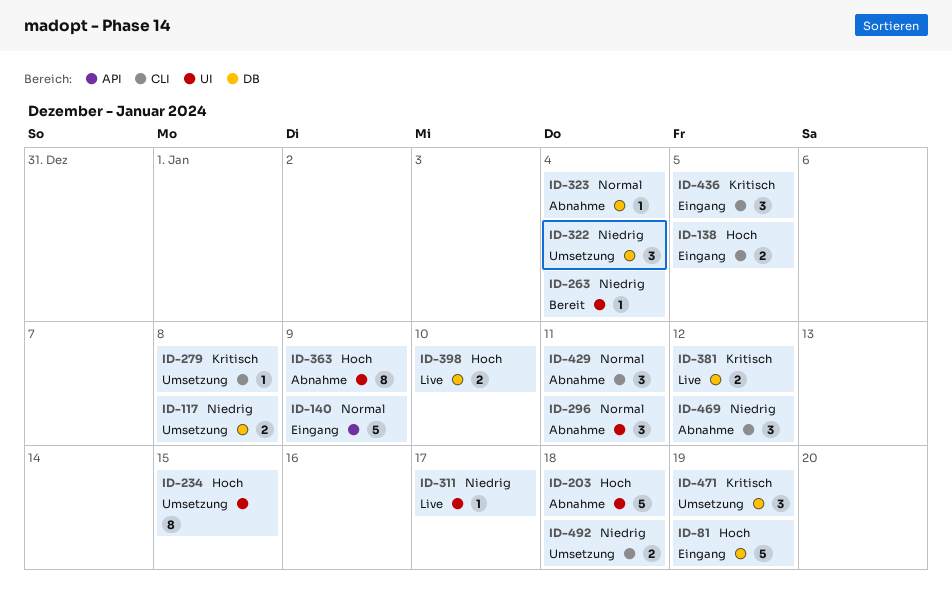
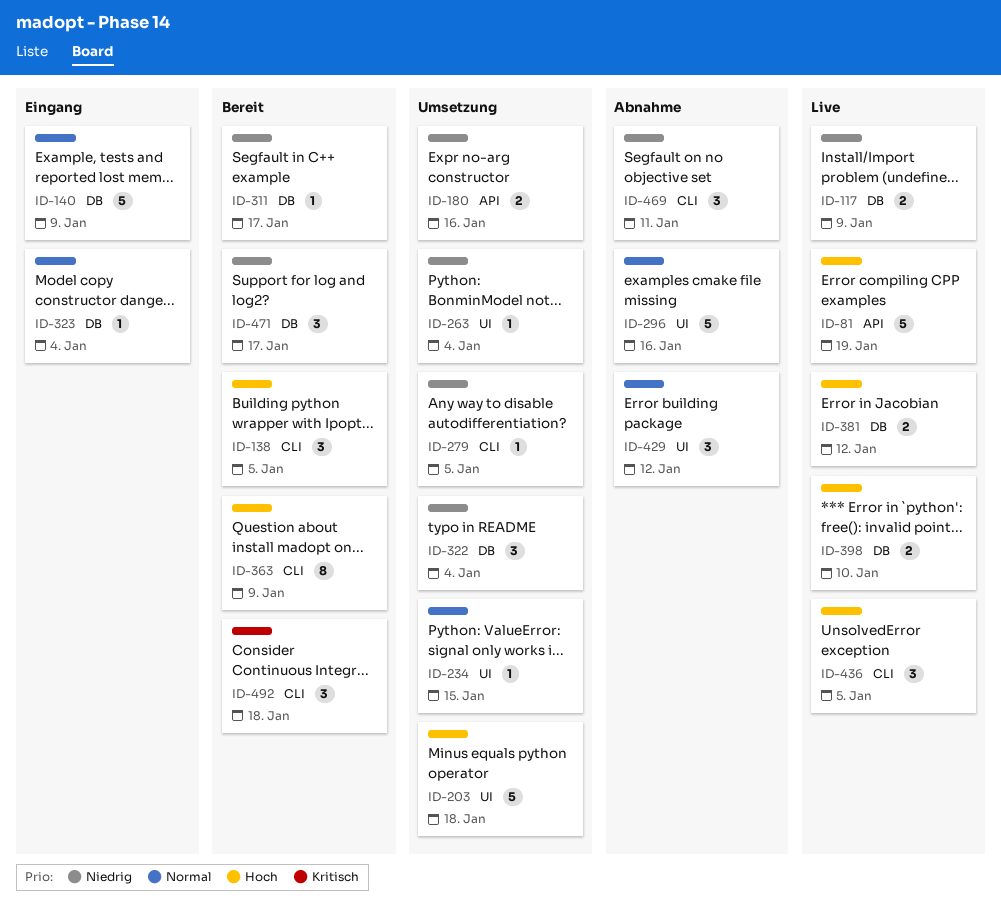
ID-81, status: Eingang -> Live
ID-81, label: DB -> API
ID-117, status: Umsetzung -> Live
ID-117, due: Jan 8 -> Jan 9
ID-138, status: Eingang -> Bereit
ID-138, estimate: 2 -> 3
ID-140, label: API -> DB
ID-180: none -> present
ID-203, status: Abnahme -> Umsetzung
ID-234, priority: Hoch -> Normal
ID-234, estimate: 8 -> 1
ID-263, status: Bereit -> Umsetzung
ID-279, priority: Kritisch -> Niedrig
ID-279, due: Jan 8 -> Jan 5
ID-296, estimate: 3 -> 5
ID-296, due: Jan 11 -> Jan 16
ID-311, status: Live -> Bereit
ID-311, label: UI -> DB
ID-323, status: Abnahme -> Eingang
ID-363, status: Abnahme -> Bereit
ID-363, label: UI -> CLI
ID-381, priority: Kritisch -> Hoch
ID-429, label: CLI -> UI
ID-429, due: Jan 11 -> Jan 12
ID-436, status: Eingang -> Live
ID-436, priority: Kritisch -> Hoch
ID-469, due: Jan 12 -> Jan 11
ID-471, status: Umsetzung -> Bereit
ID-471, priority: Kritisch -> Niedrig
ID-471, due: Jan 19 -> Jan 17
ID-492, status: Umsetzung -> Bereit
ID-492, priority: Niedrig -> Kritisch
ID-492, estimate: 2 -> 3

